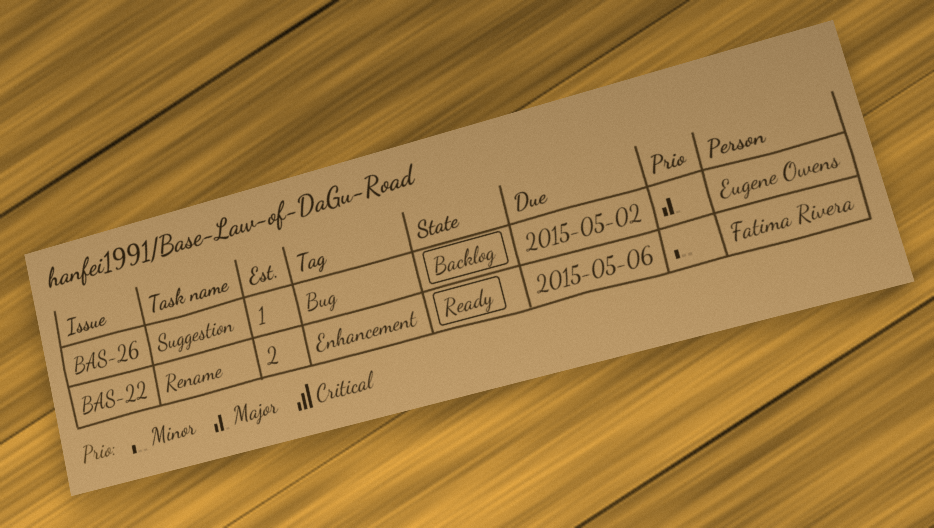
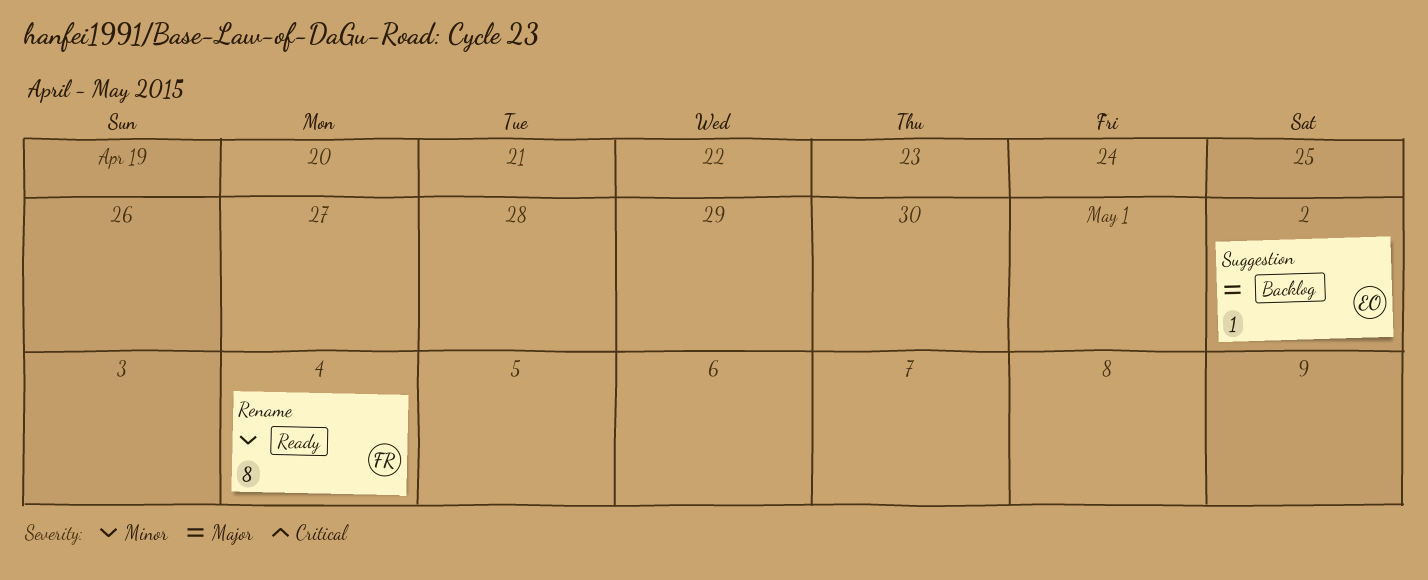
Rename, estimate: 2 -> 8
Rename, due: May 6 -> May 4

